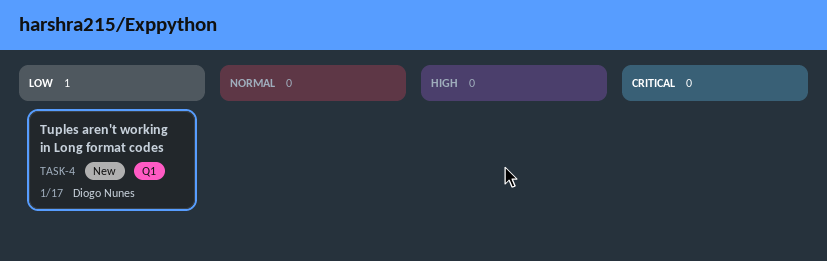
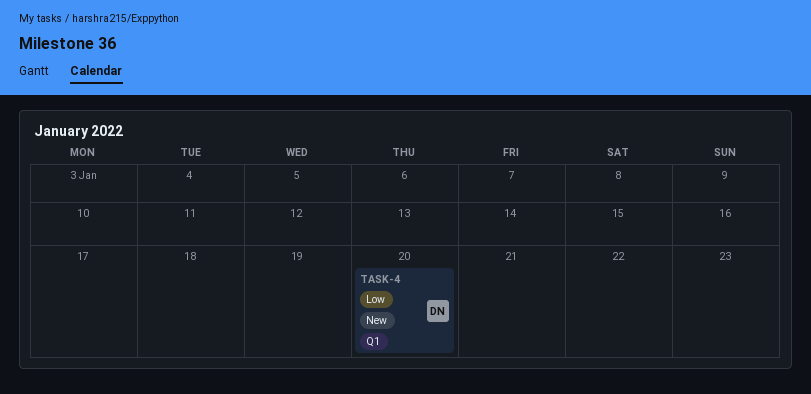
TASK-4, due: Jan 17 -> Jan 20

